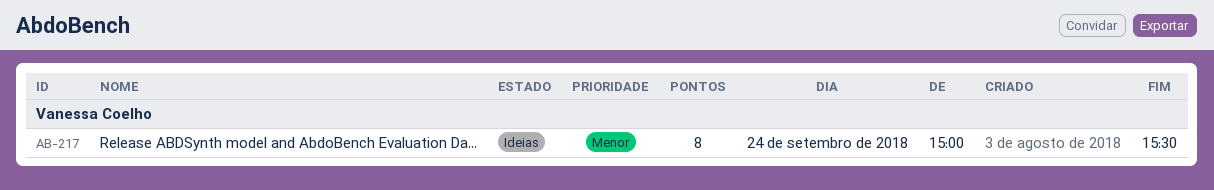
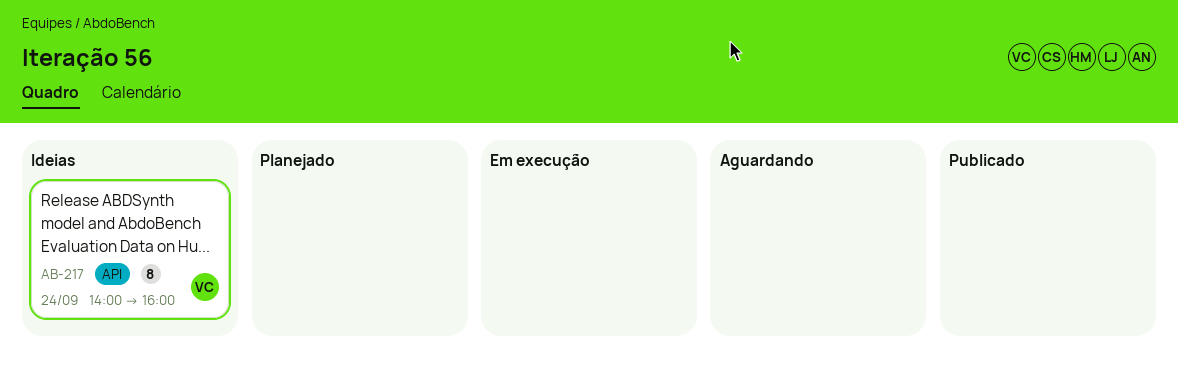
AB-217, begins: 15:00 -> 14:00
AB-217, ends: 15:30 -> 16:00

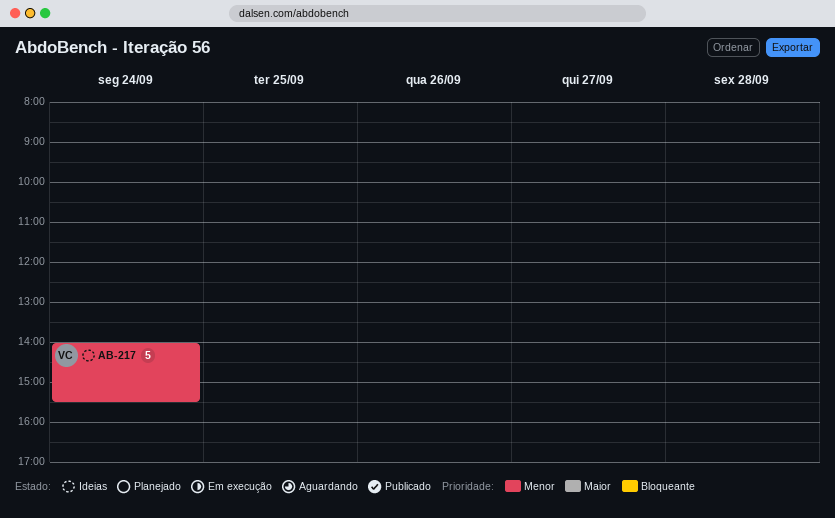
AB-217, estimate: 8 -> 5
AB-217, ends: 16:00 -> 15:30

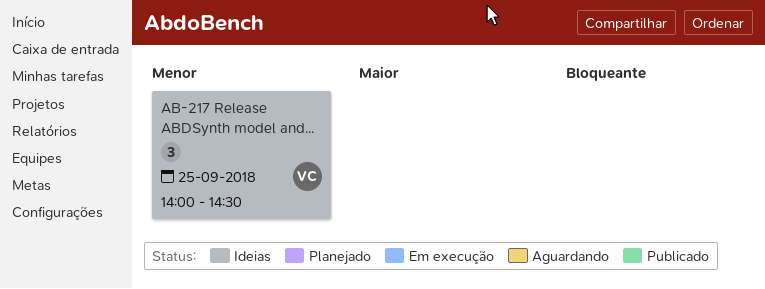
AB-217, estimate: 5 -> 3
AB-217, day: Sep 24 -> Sep 25
AB-217, ends: 15:30 -> 14:30

